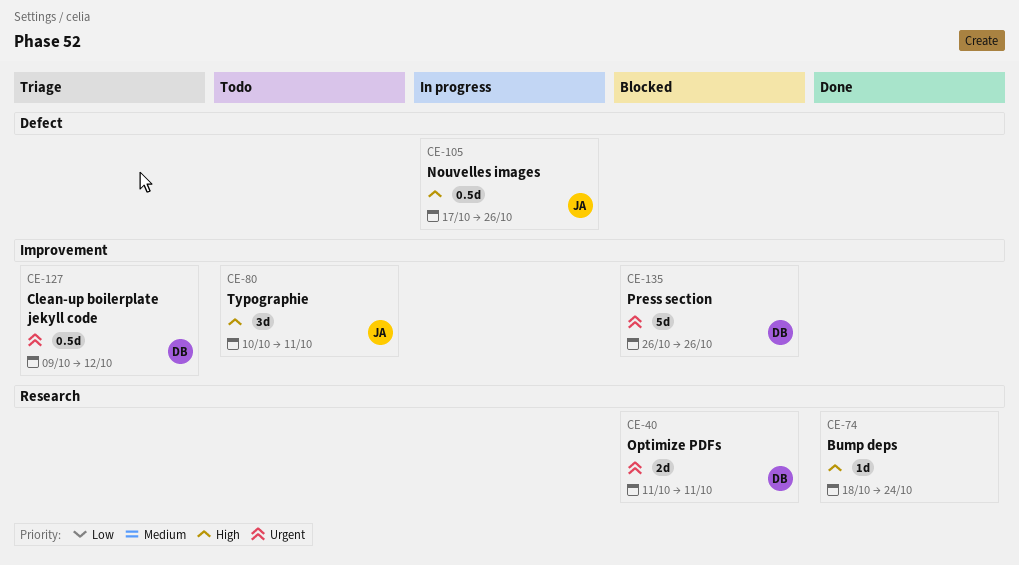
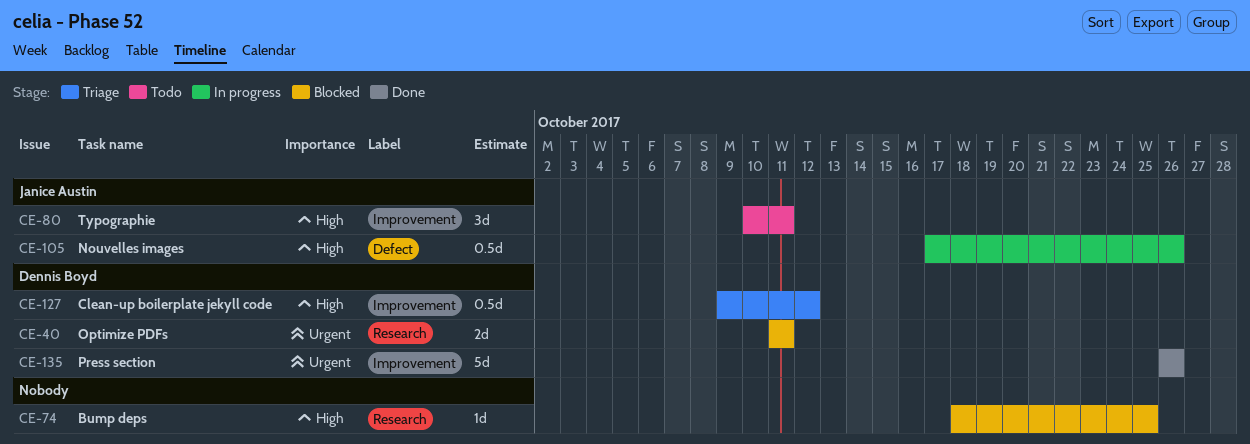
CE-74, status: Done -> Blocked
CE-74, due: Oct 24 -> Oct 25
CE-127, priority: Urgent -> High
CE-135, status: Blocked -> Done

